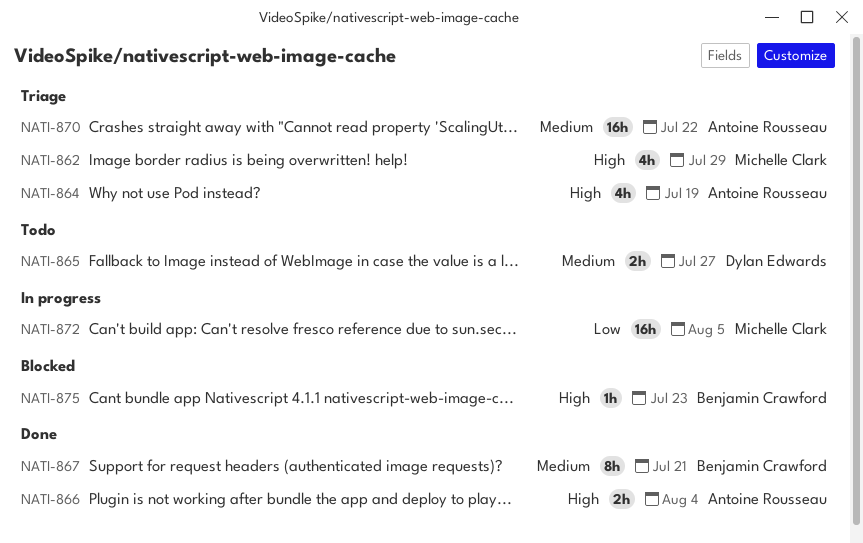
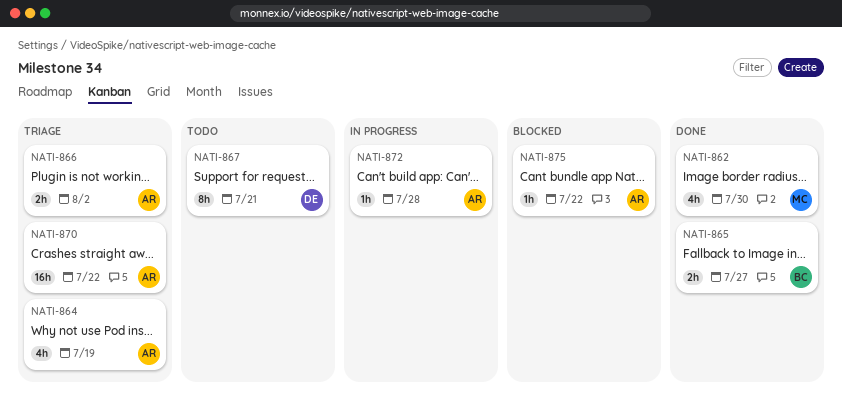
NATI-862, status: Triage -> Done
NATI-862, due: Jul 29 -> Jul 30
NATI-865, status: Todo -> Done
NATI-865, owner: Dylan Edwards -> Benjamin Crawford
NATI-866, status: Done -> Triage
NATI-866, due: Aug 4 -> Aug 2
NATI-867, status: Done -> Todo
NATI-867, owner: Benjamin Crawford -> Dylan Edwards
NATI-872, owner: Michelle Clark -> Antoine Rousseau
NATI-872, estimate: 16h -> 1h
NATI-872, due: Aug 5 -> Jul 28
NATI-875, owner: Benjamin Crawford -> Antoine Rousseau
NATI-875, due: Jul 23 -> Jul 22

